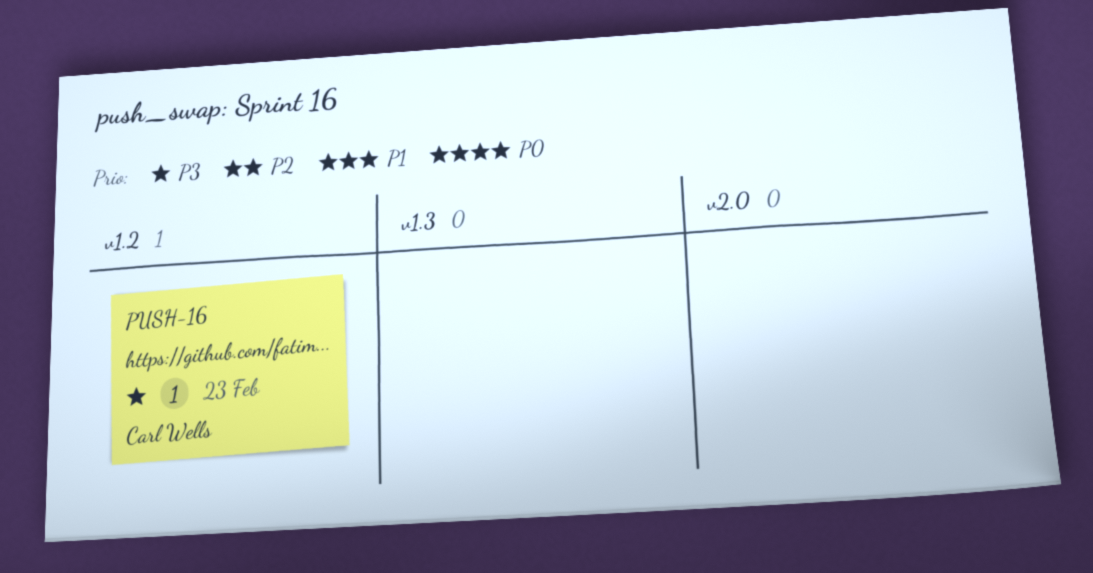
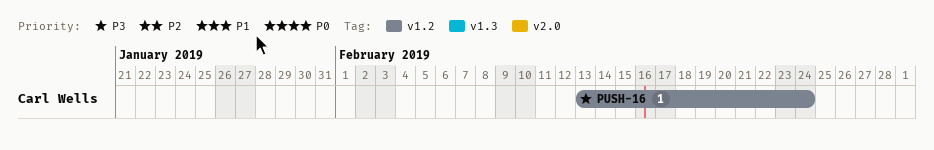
PUSH-16, due: Feb 23 -> Feb 24

